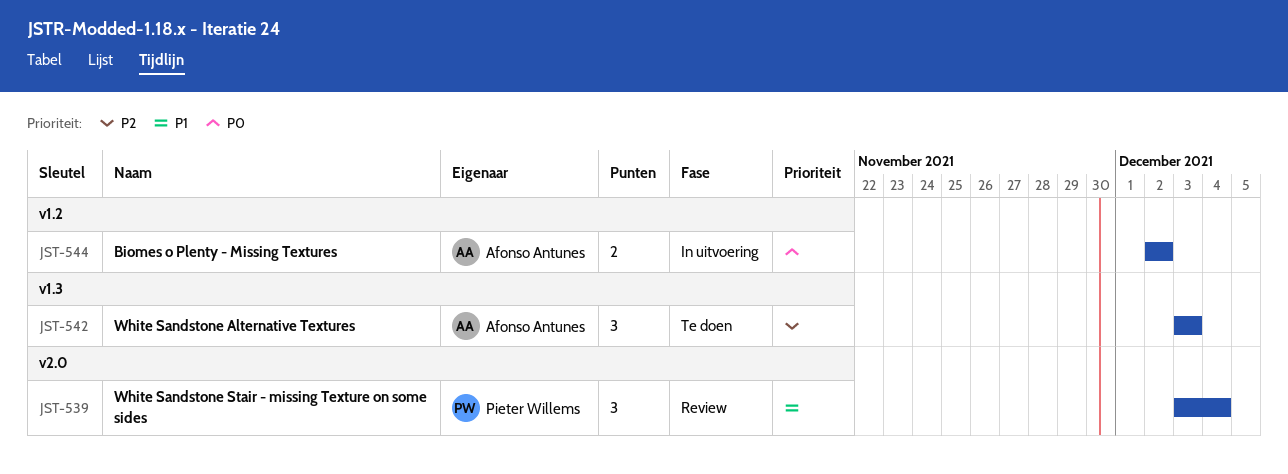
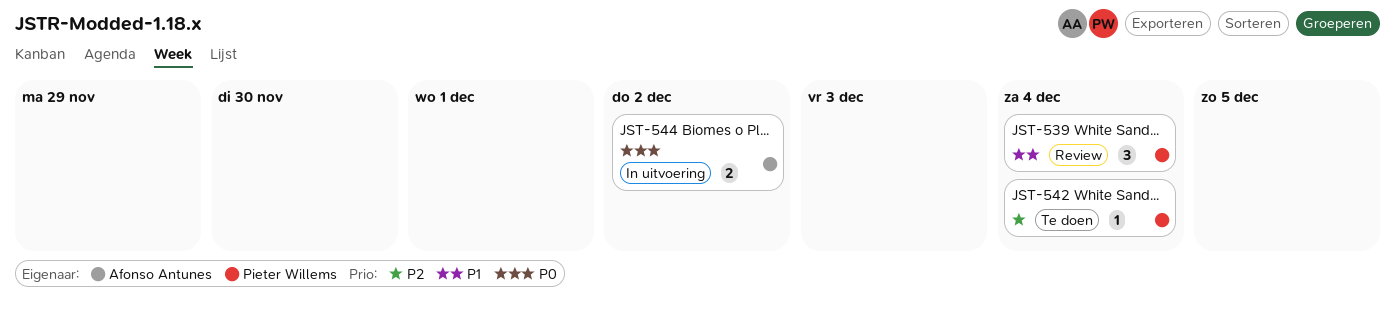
JST-542, owner: Afonso Antunes -> Pieter Willems
JST-542, estimate: 3 -> 1
JST-542, due: Dec 3 -> Dec 4

